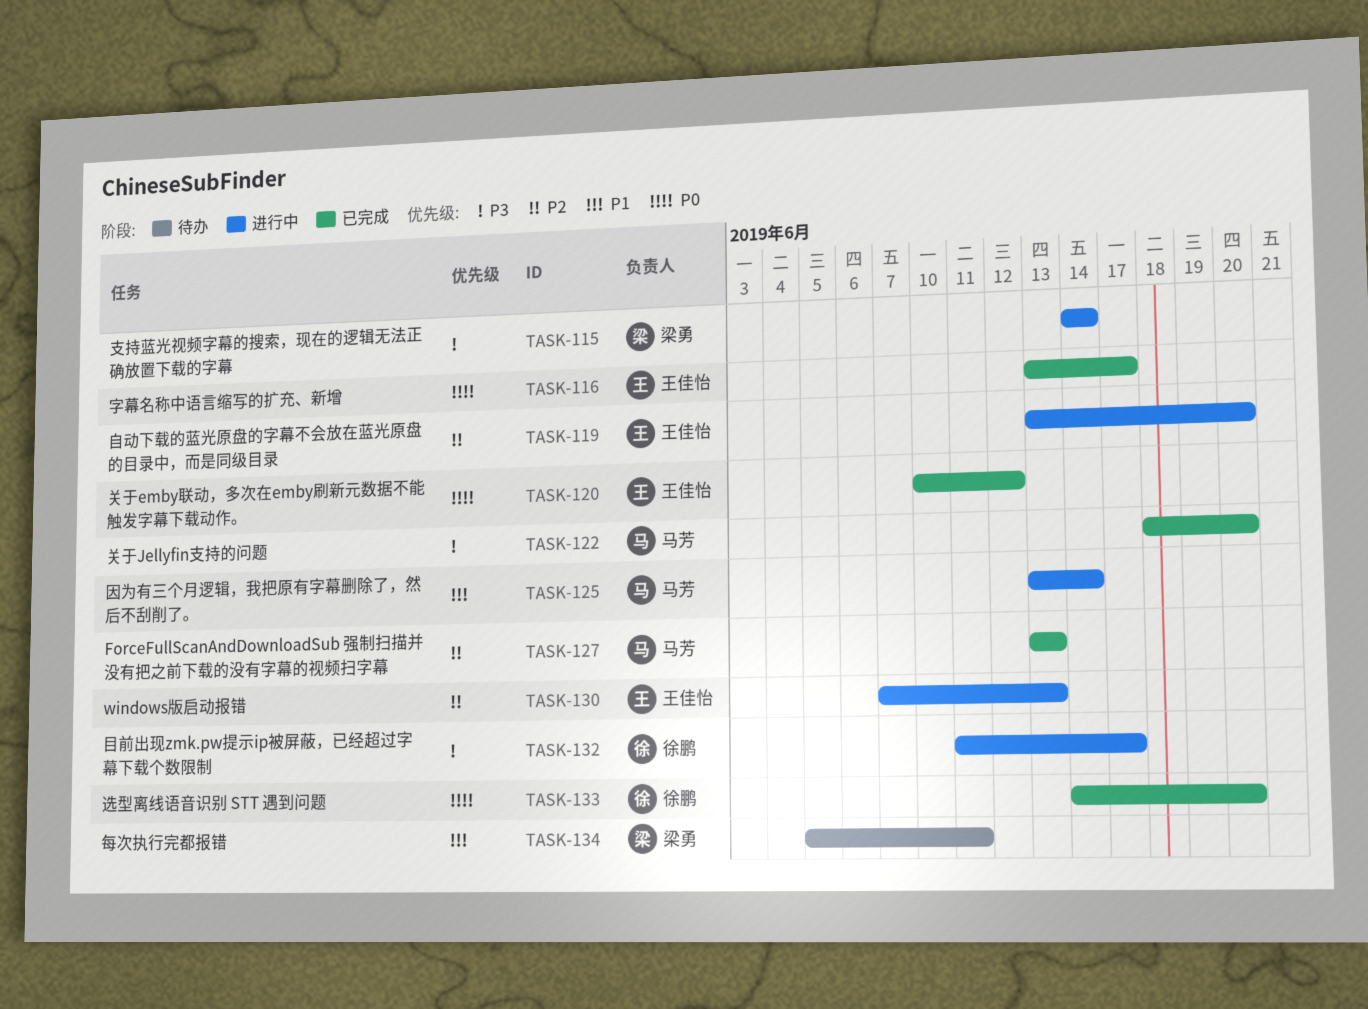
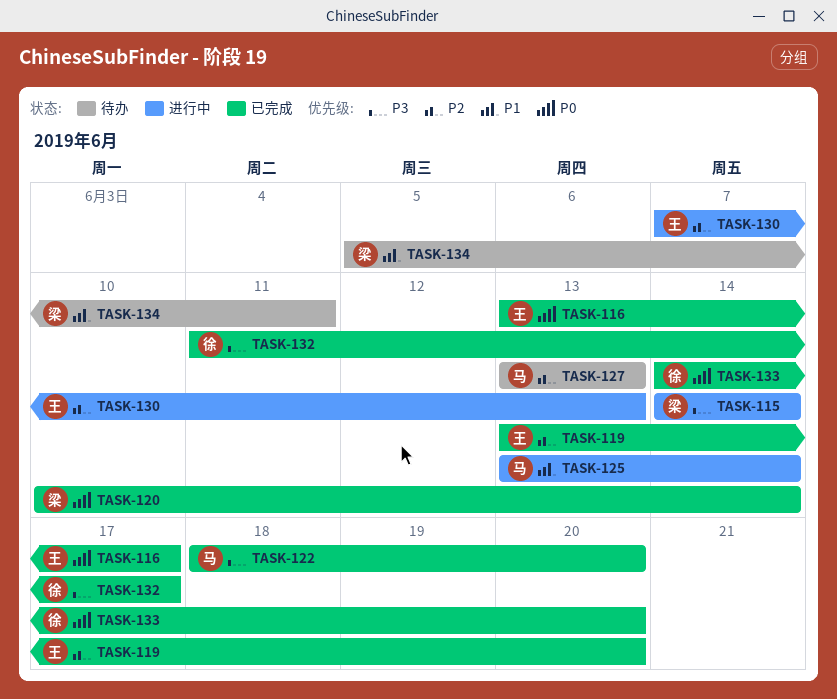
TASK-119, status: 进行中 -> 已完成
TASK-120, owner: 王佳怡 -> 梁勇
TASK-120, due: Jun 12 -> Jun 14
TASK-127, status: 已完成 -> 待办
TASK-132, status: 进行中 -> 已完成

